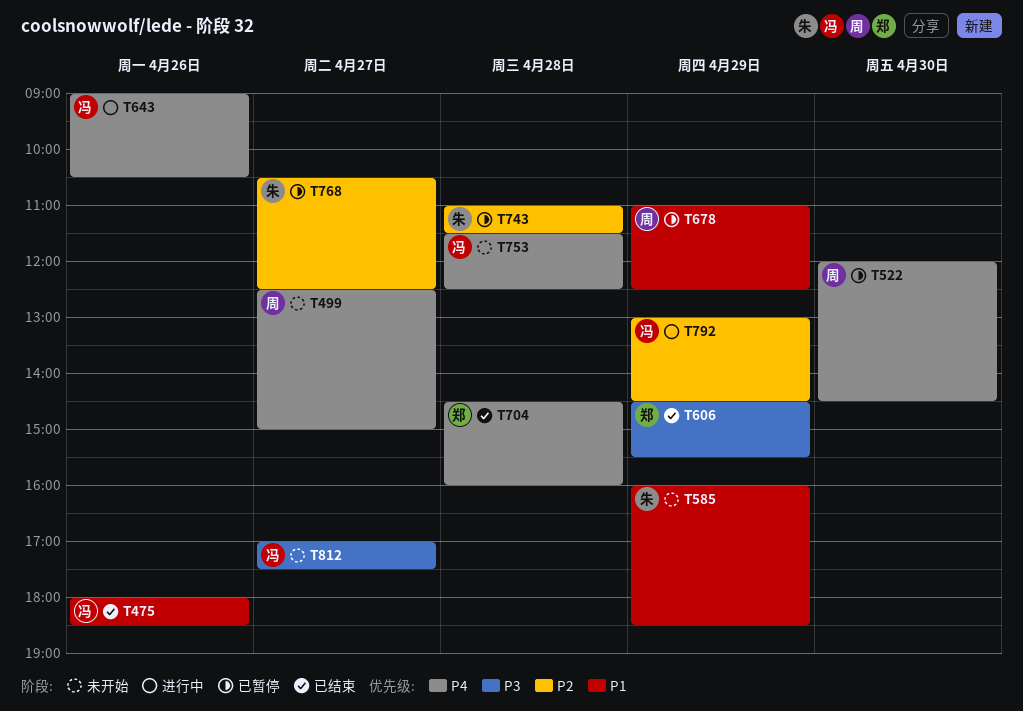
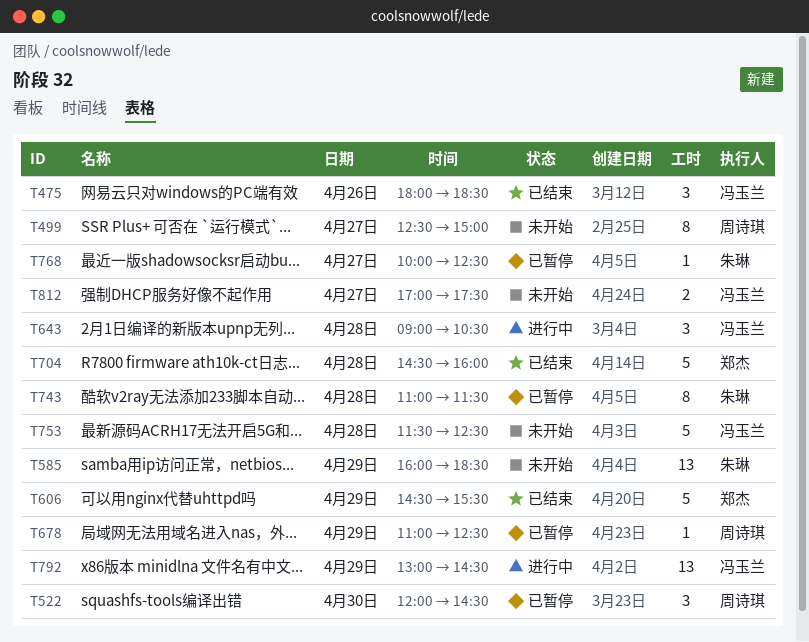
T643, day: Apr 26 -> Apr 28
T768, begins: 10:30 -> 10:00

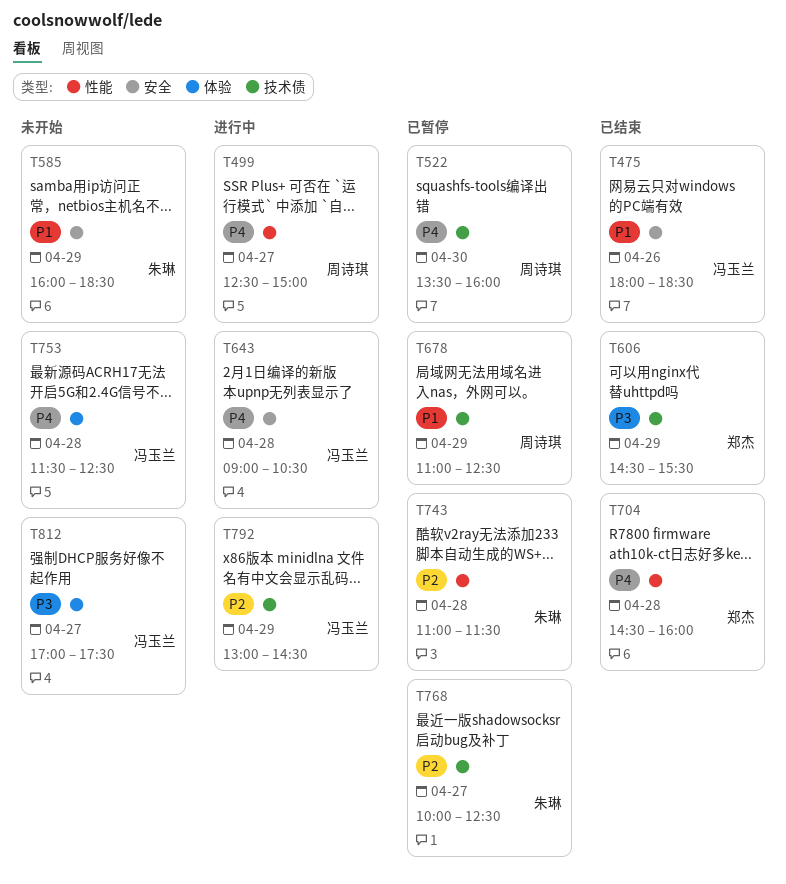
T499, status: 未开始 -> 进行中
T522, begins: 12:00 -> 13:30
T522, ends: 14:30 -> 16:00

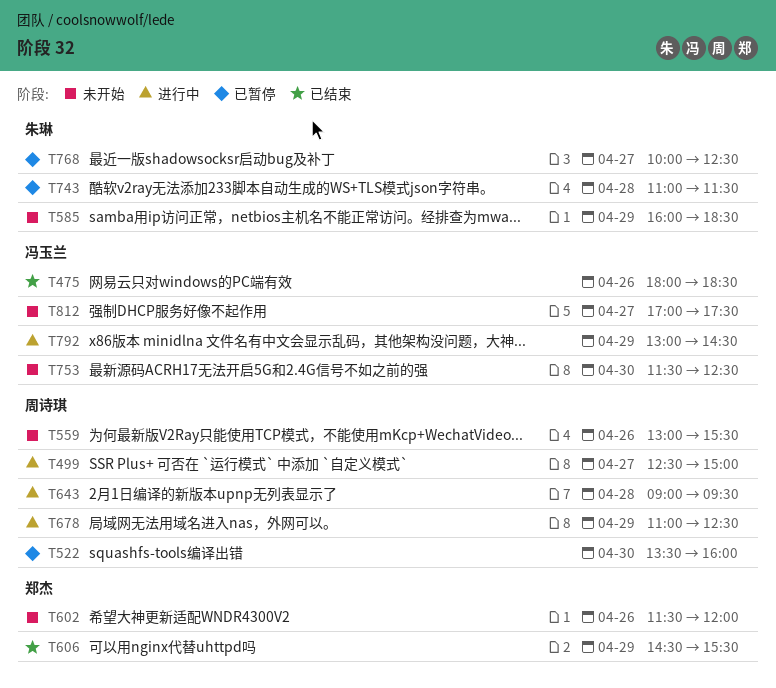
T559: none -> present
T602: none -> present
T643, owner: 冯玉兰 -> 周诗琪
T643, ends: 10:30 -> 09:30
T678, status: 已暂停 -> 进行中
T704: present -> none
T753, day: Apr 28 -> Apr 30

